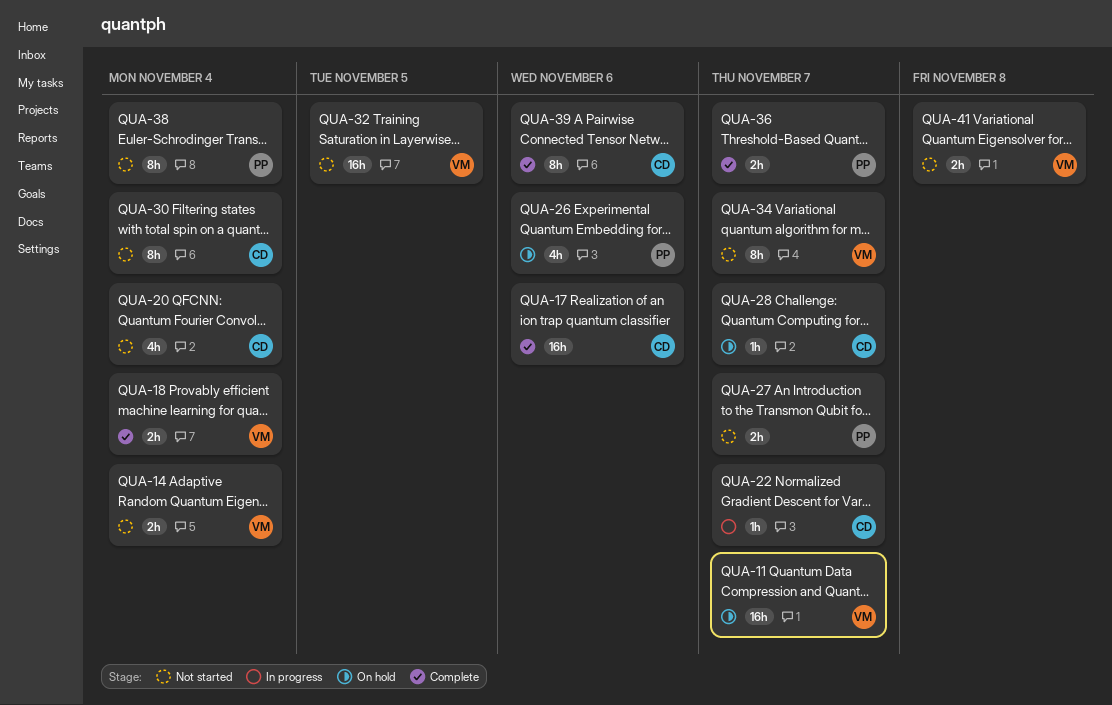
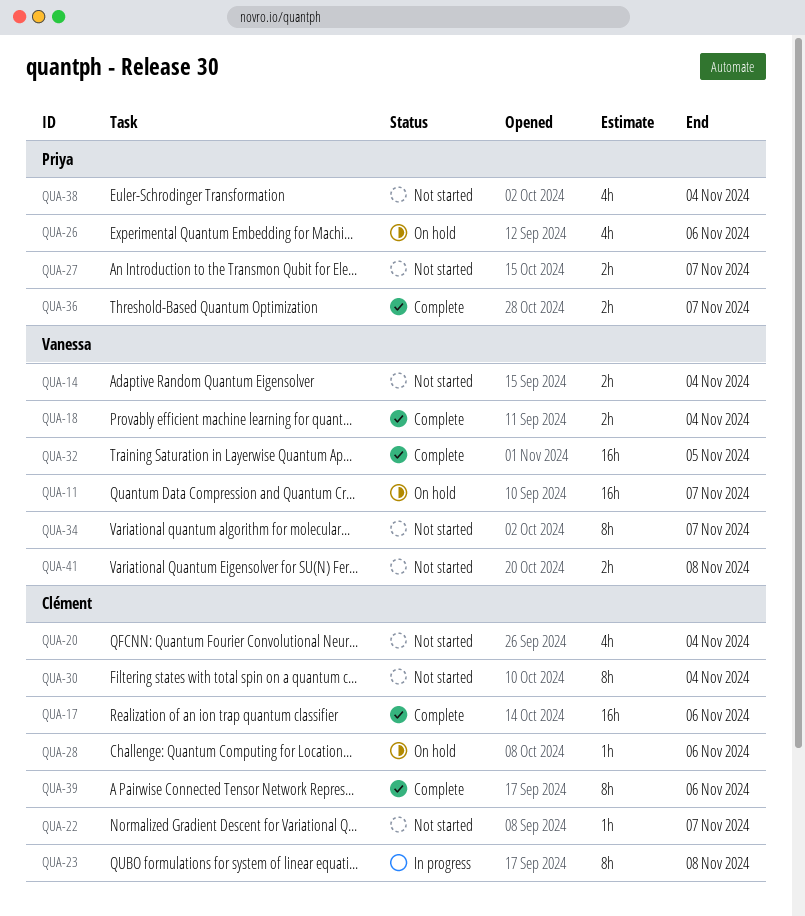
QUA-22, status: In progress -> Not started
QUA-23: none -> present
QUA-28, due: Nov 7 -> Nov 6
QUA-32, status: Not started -> Complete
QUA-38, estimate: 8h -> 4h

